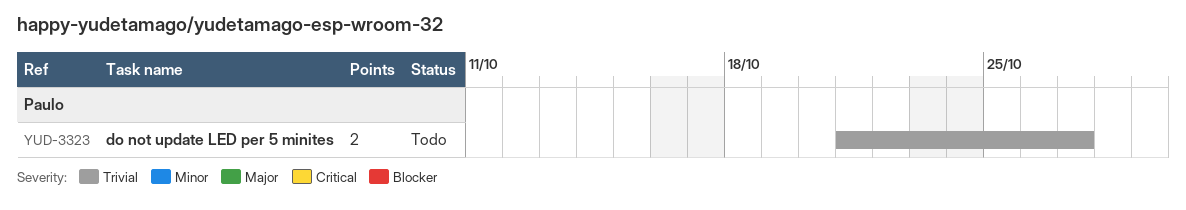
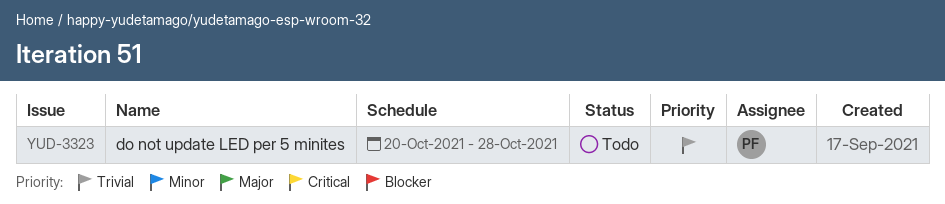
YUD-3323, start: Oct 21 -> Oct 20
YUD-3323, due: Oct 27 -> Oct 28

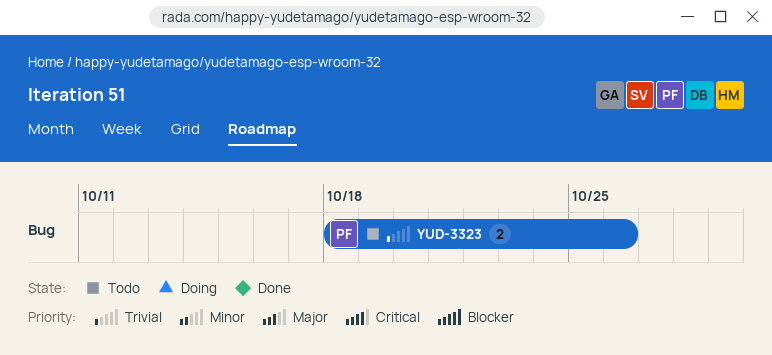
YUD-3323, start: Oct 20 -> Oct 18
YUD-3323, due: Oct 28 -> Oct 26

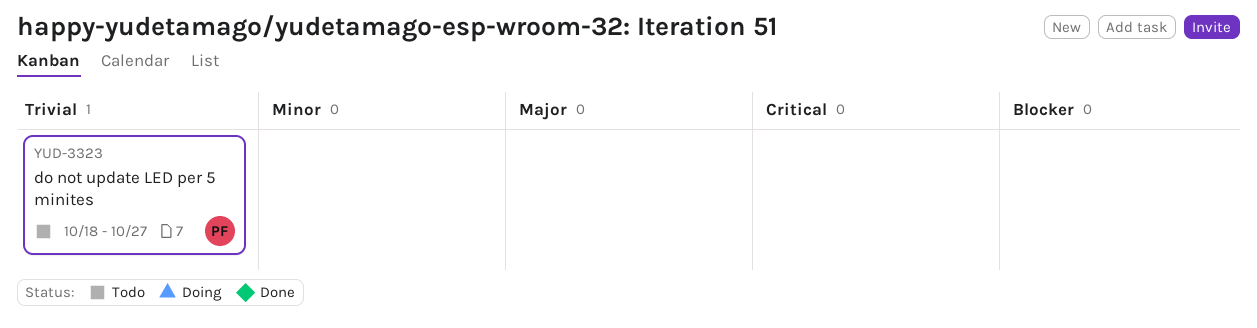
YUD-3323, due: Oct 26 -> Oct 27

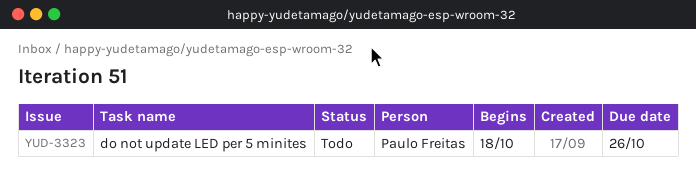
YUD-3323, due: Oct 27 -> Oct 26

